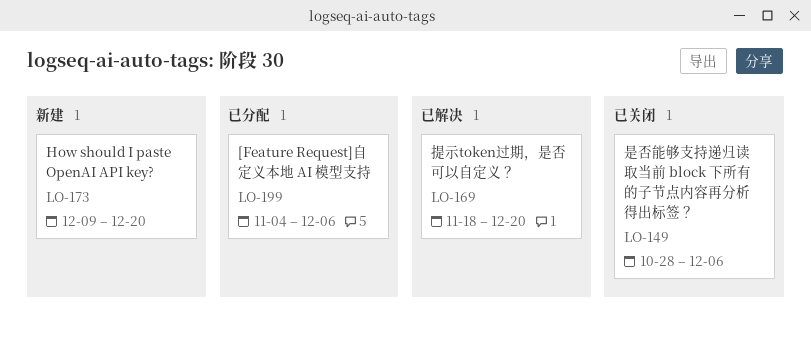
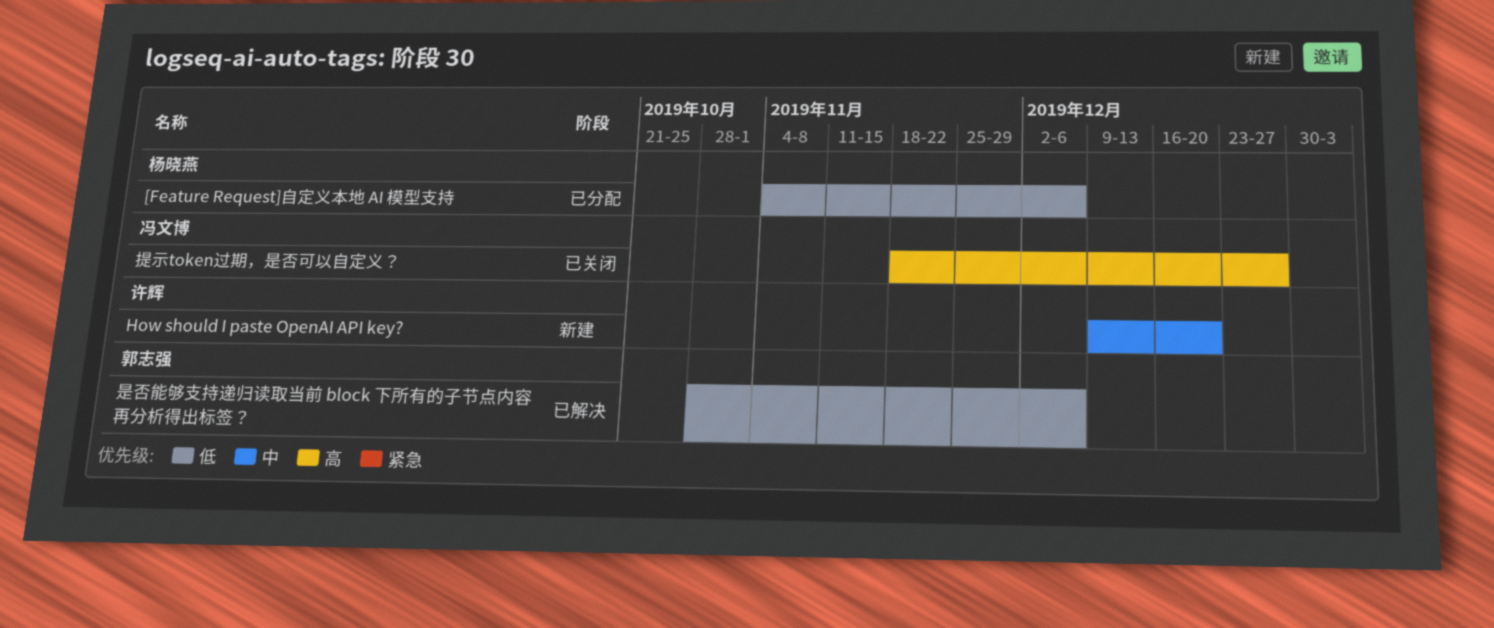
提示token过期，是否可以自定义？, status: 已解决 -> 已关闭
提示token过期，是否可以自定义？, due: Dec 20 -> Dec 27
是否能够支持递归读取当前 block 下所有的子节点内容再分析得出标签？, status: 已关闭 -> 已解决

